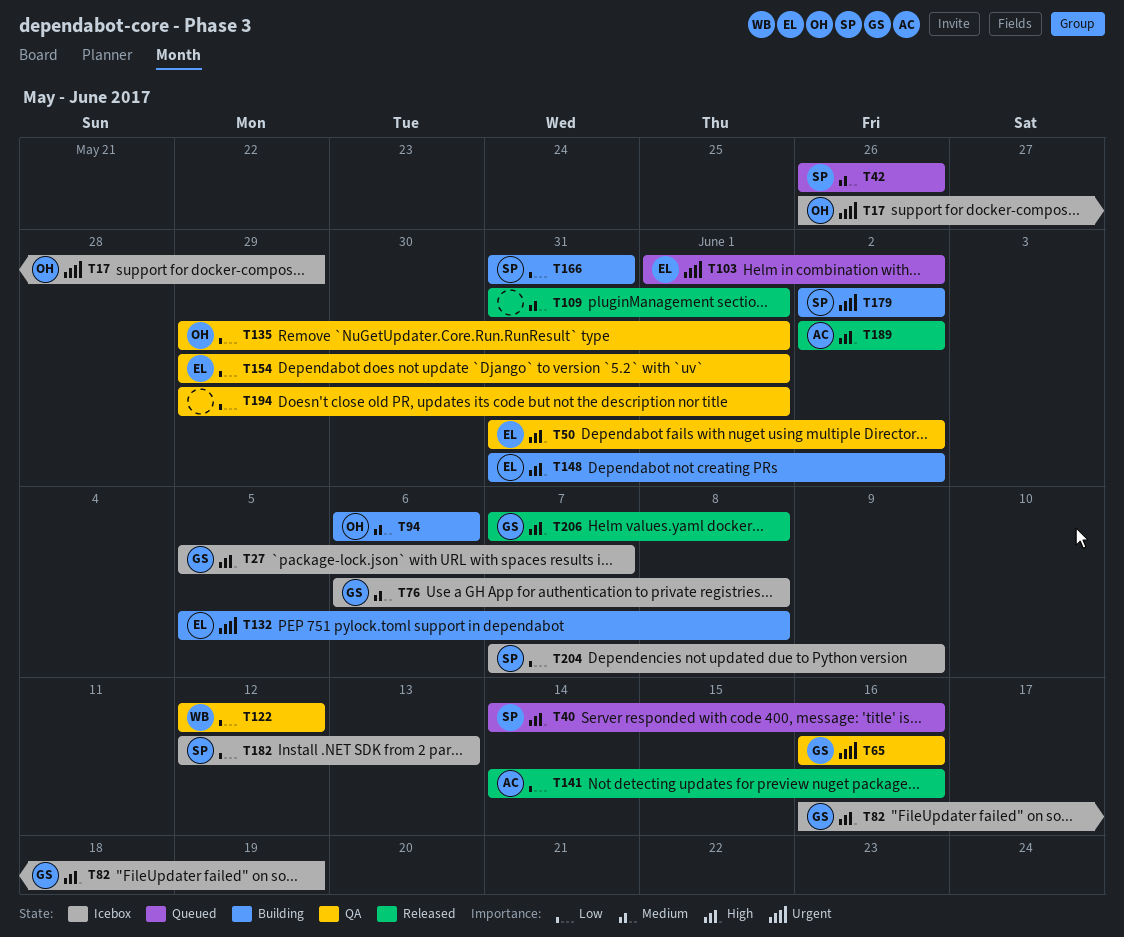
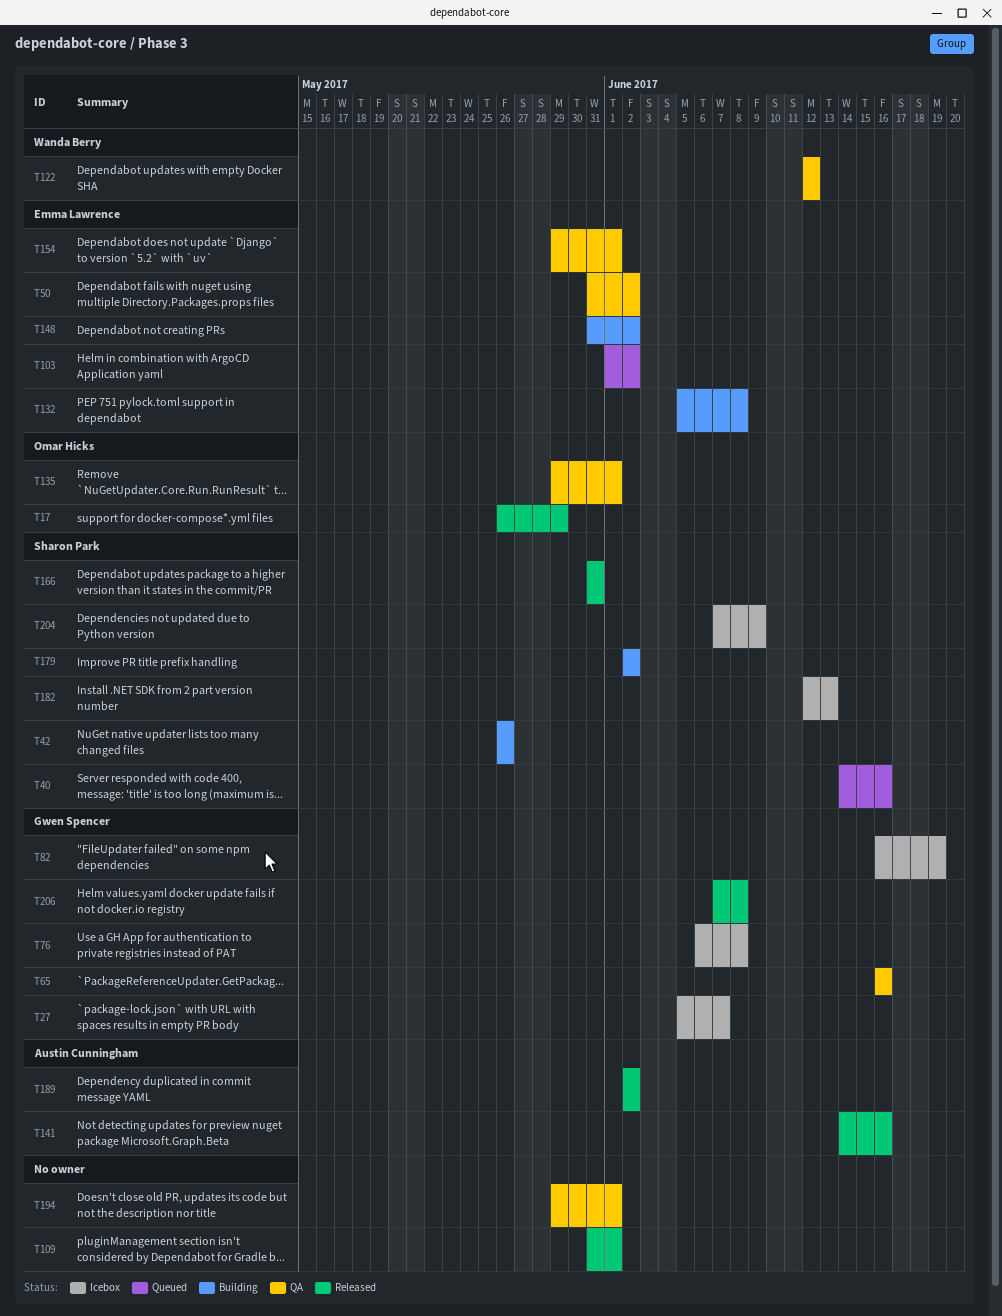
T17, status: Icebox -> Released
T42, status: Queued -> Building
T94: present -> none
T166, status: Building -> Released

